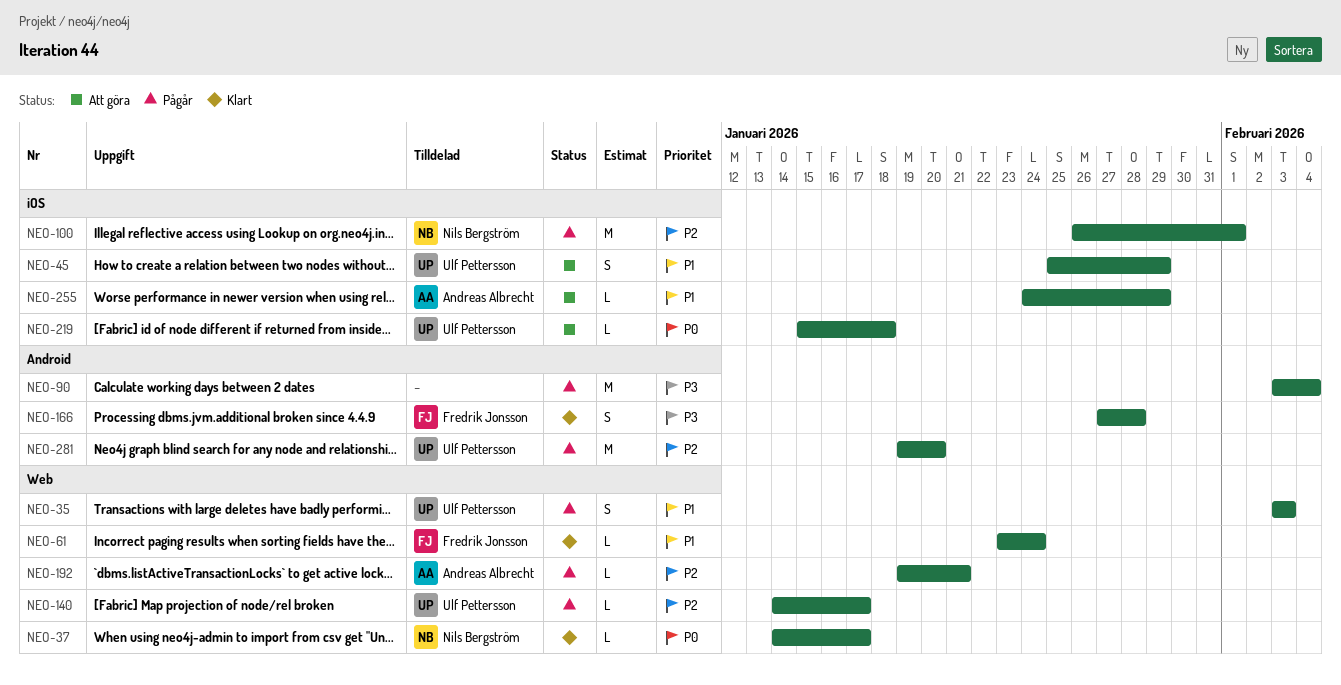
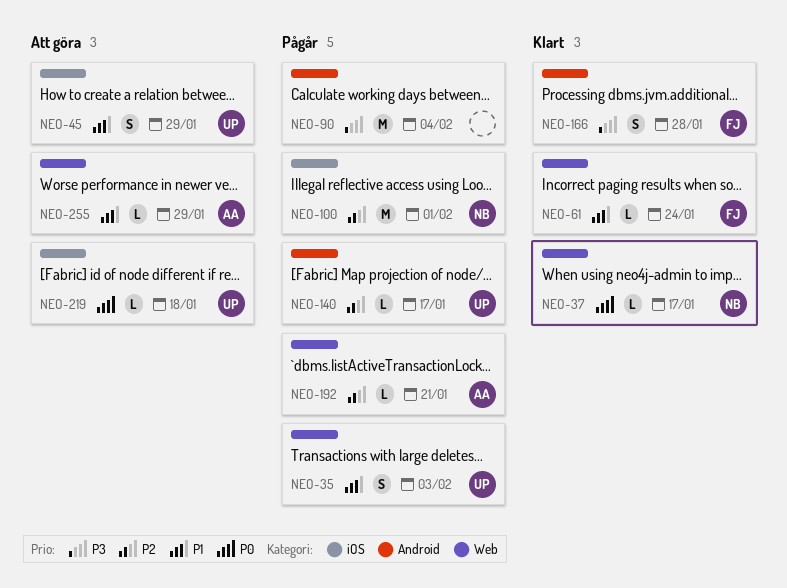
NEO-140, label: Web -> Android
NEO-255, label: iOS -> Web
NEO-281: present -> none

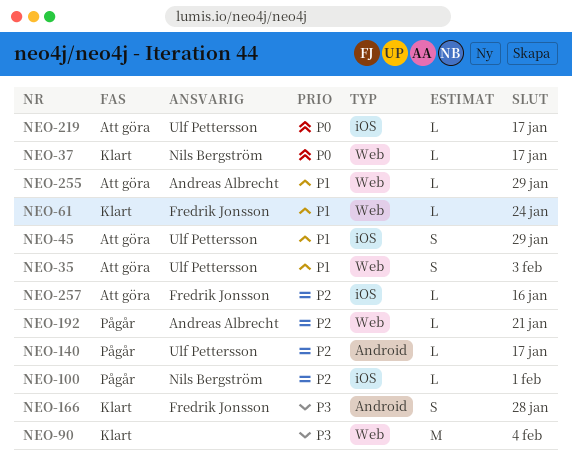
NEO-35, status: Pågår -> Att göra
NEO-90, status: Pågår -> Klart
NEO-90, label: Android -> Web
NEO-100, estimate: M -> L
NEO-219, due: Jan 18 -> Jan 17
NEO-257: none -> present

